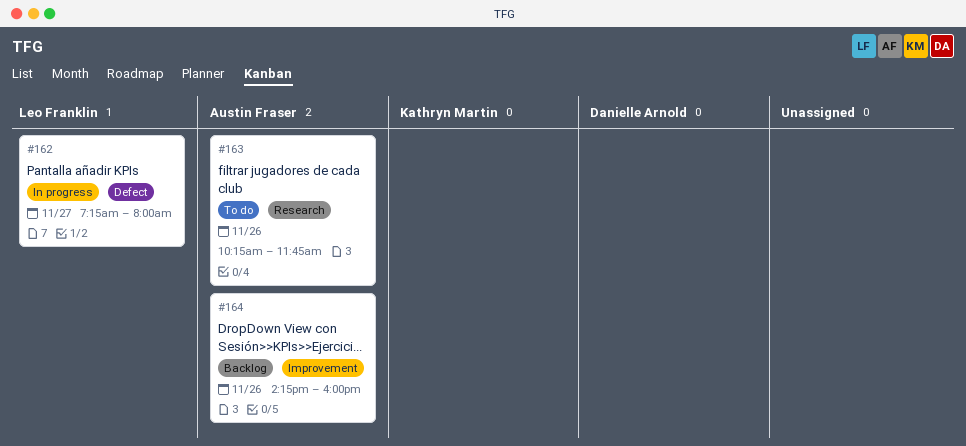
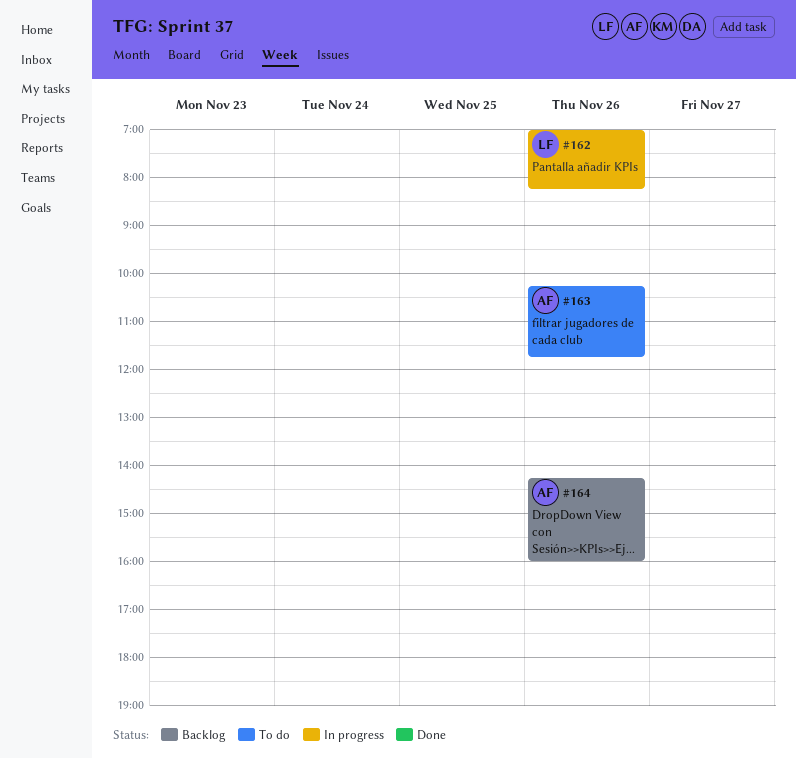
#162, day: Nov 27 -> Nov 26
#162, begins: 07:15 -> 07:00
#162, ends: 08:00 -> 08:15

